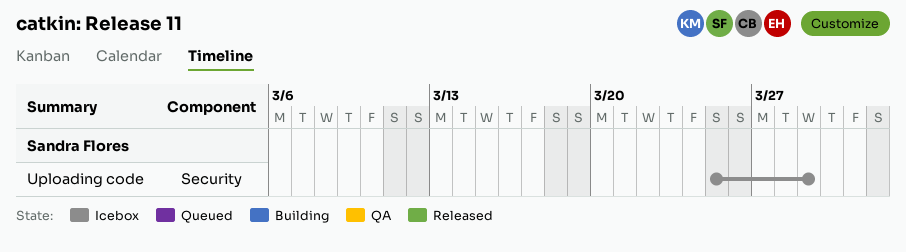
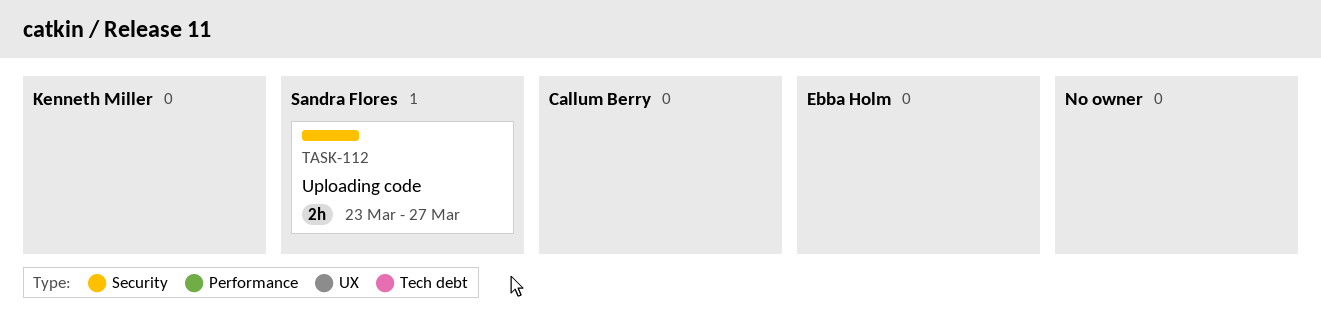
Uploading code, start: Mar 25 -> Mar 23
Uploading code, due: Mar 29 -> Mar 27

